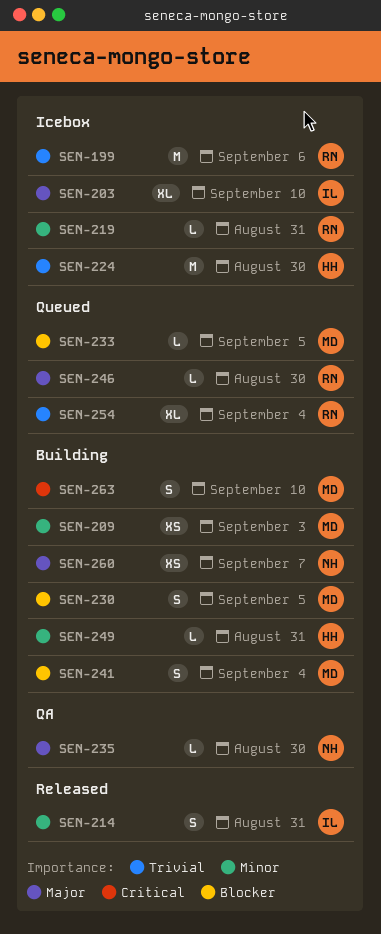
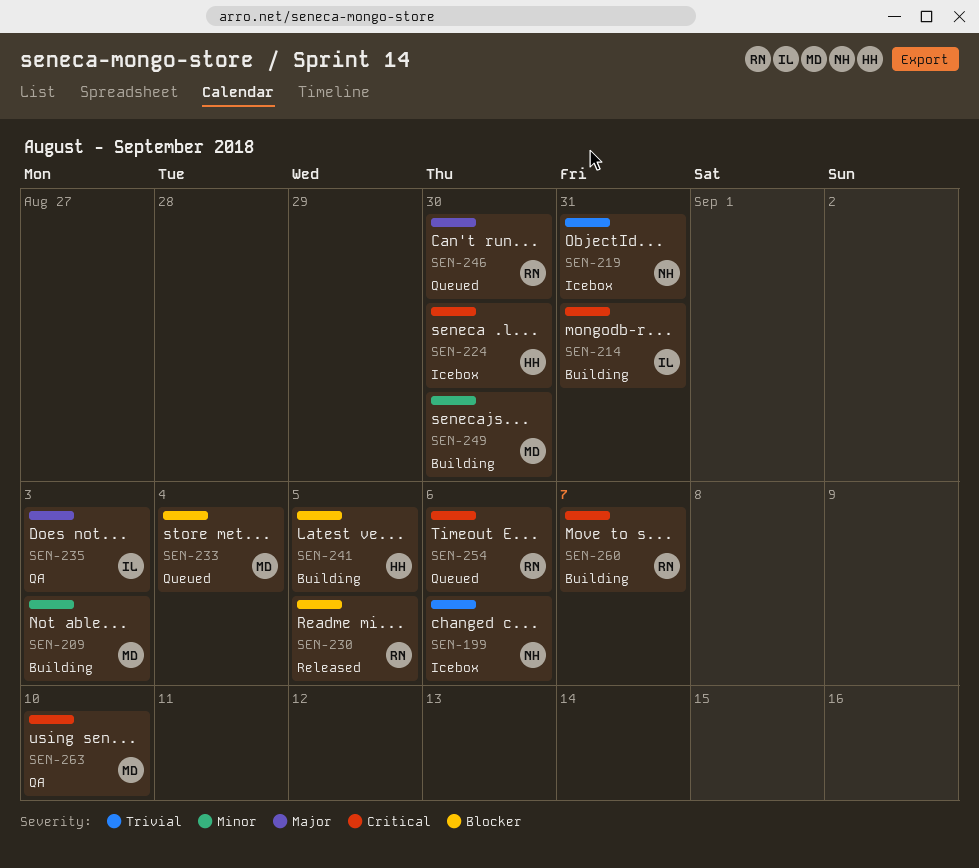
SEN-199, owner: RN -> NH
SEN-203: present -> none
SEN-214, status: Released -> Building
SEN-214, priority: Minor -> Critical
SEN-219, owner: RN -> NH
SEN-219, priority: Minor -> Trivial
SEN-224, priority: Trivial -> Critical
SEN-230, status: Building -> Released
SEN-230, owner: MD -> RN
SEN-233, due: Sep 5 -> Sep 4
SEN-235, owner: NH -> IL
SEN-235, due: Aug 30 -> Sep 3
SEN-241, owner: MD -> HH
SEN-241, due: Sep 4 -> Sep 5
SEN-249, owner: HH -> MD
SEN-249, due: Aug 31 -> Aug 30
SEN-254, priority: Trivial -> Critical
SEN-254, due: Sep 4 -> Sep 6
SEN-260, owner: NH -> RN
SEN-260, priority: Major -> Critical
SEN-263, status: Building -> QA

